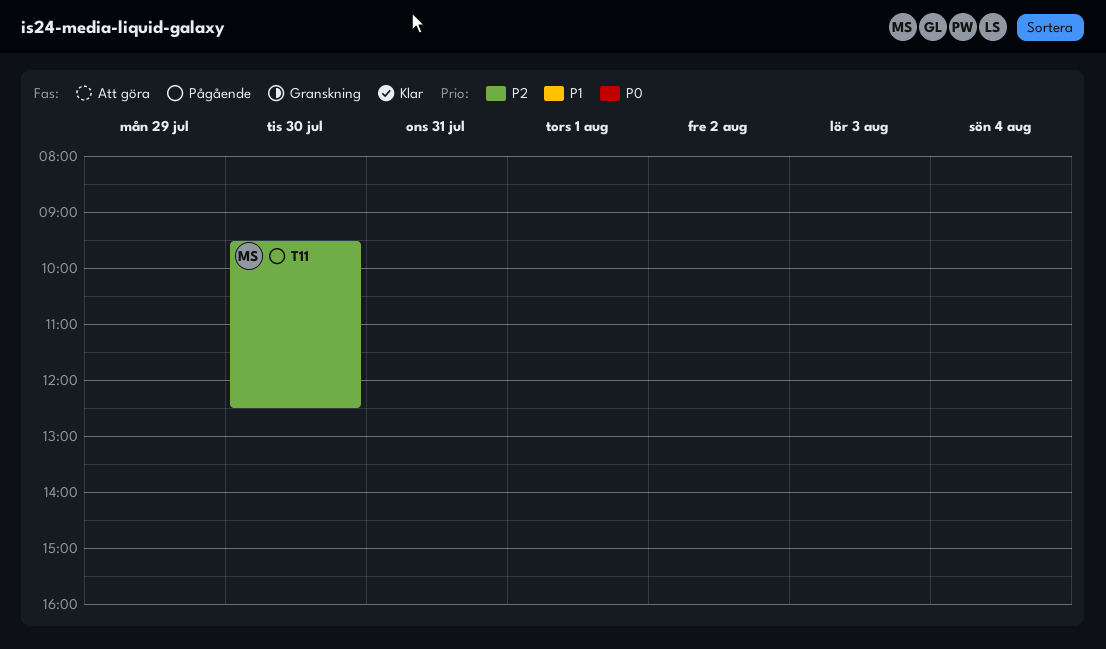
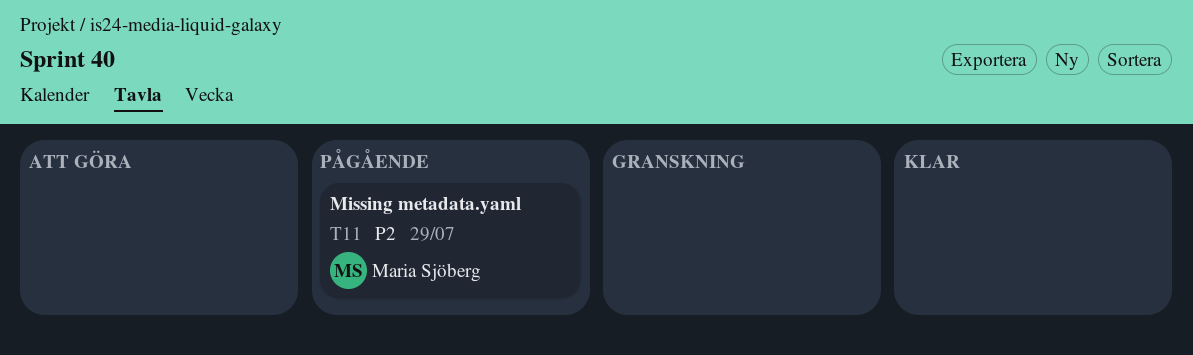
T11, day: Jul 30 -> Jul 29

